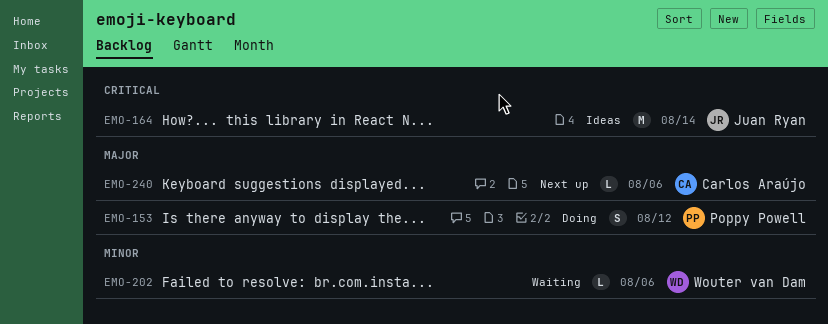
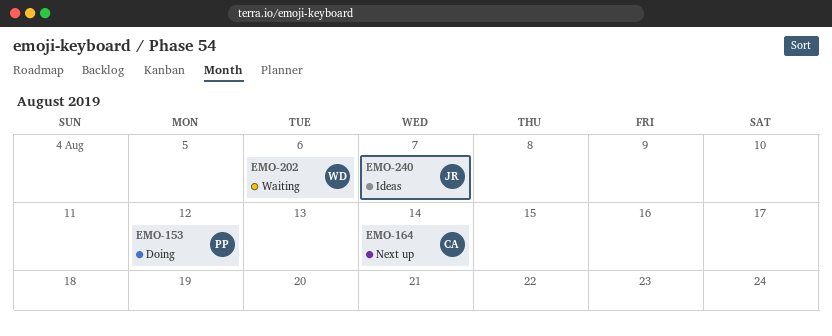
EMO-164, status: Ideas -> Next up
EMO-164, owner: Juan Ryan -> Carlos Araújo
EMO-240, status: Next up -> Ideas
EMO-240, owner: Carlos Araújo -> Juan Ryan
EMO-240, due: Aug 6 -> Aug 7

